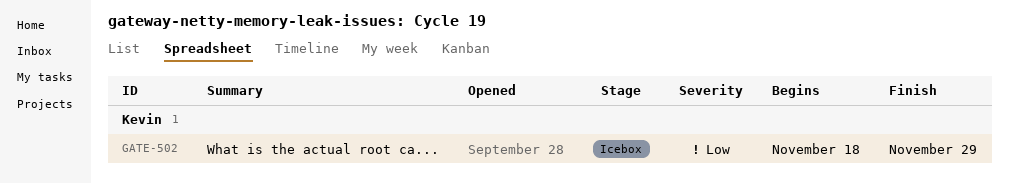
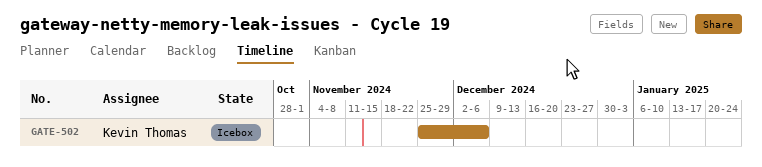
GATE-502, start: Nov 18 -> Nov 25
GATE-502, due: Nov 29 -> Dec 6

